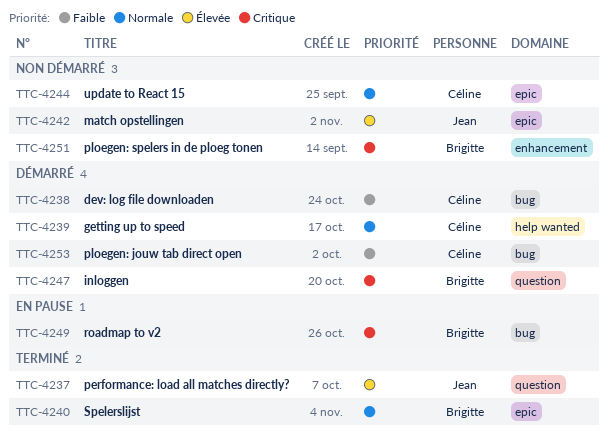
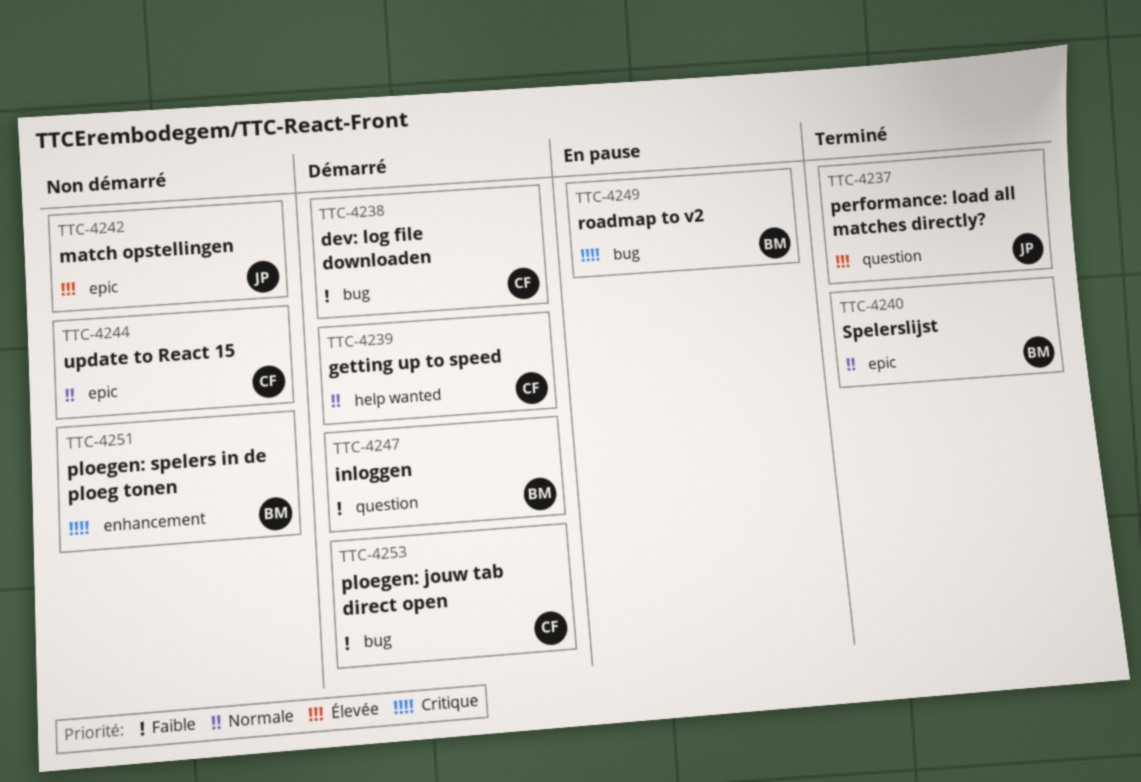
TTC-4247, priority: Critique -> Faible

